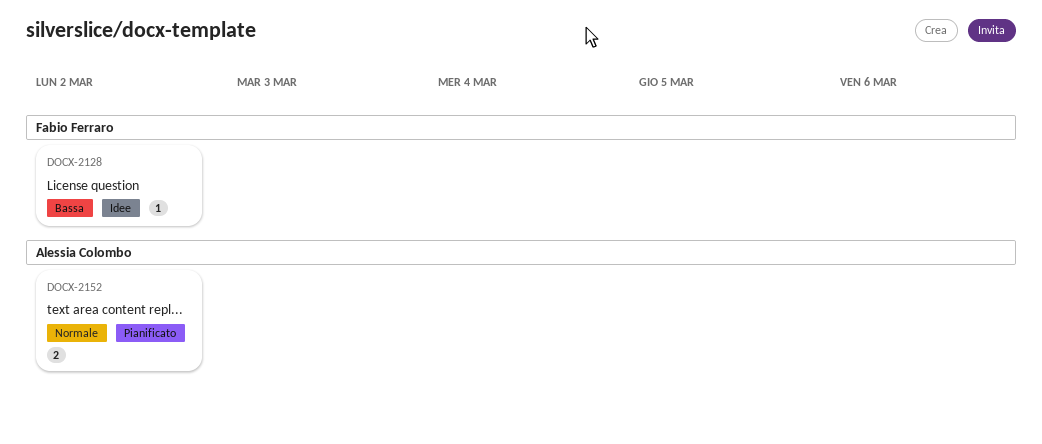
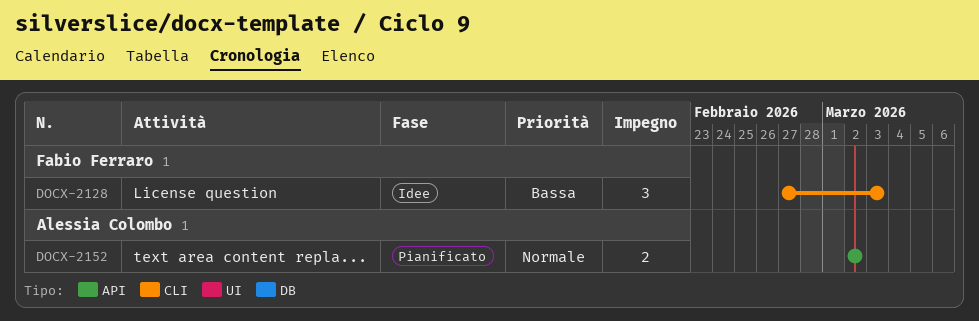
DOCX-2128, estimate: 1 -> 3
DOCX-2128, due: Mar 2 -> Mar 3

